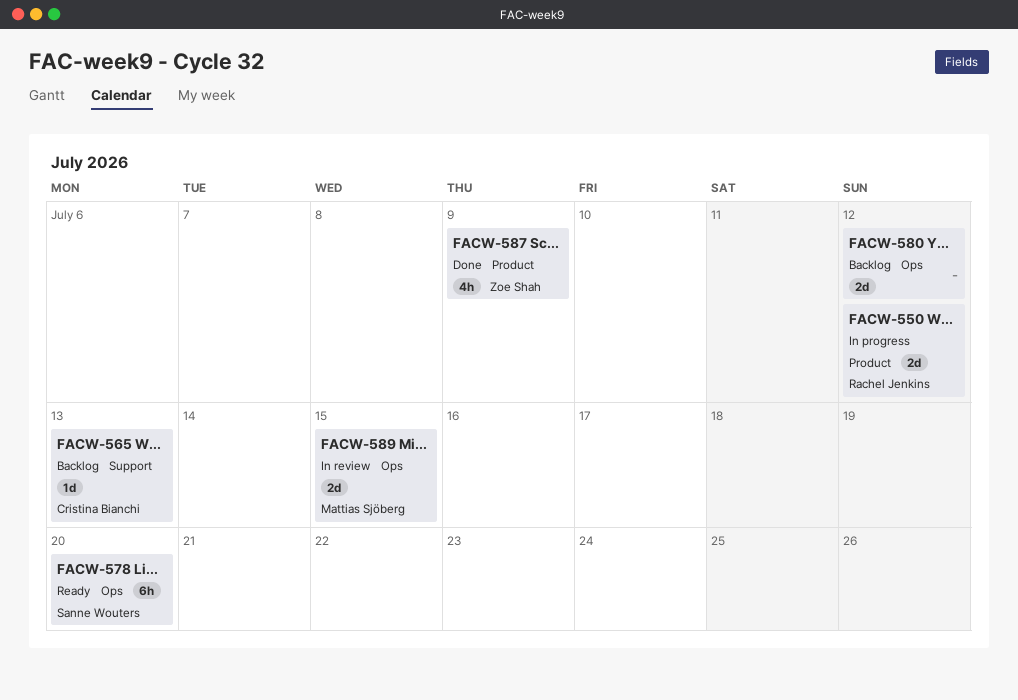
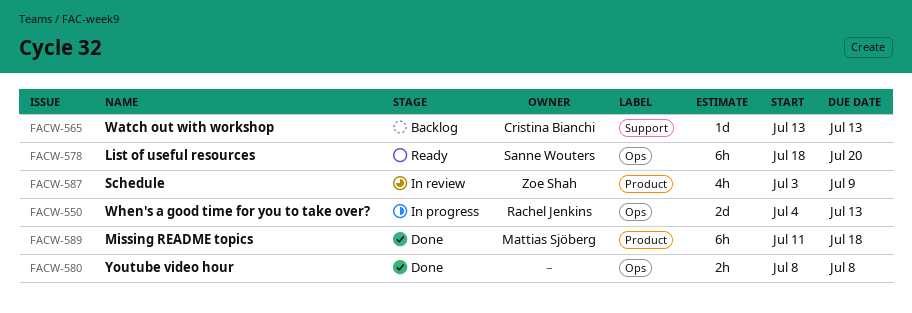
FACW-550, label: Product -> Ops
FACW-550, due: Jul 12 -> Jul 13
FACW-580, status: Backlog -> Done
FACW-580, estimate: 2d -> 2h
FACW-580, due: Jul 12 -> Jul 8
FACW-587, status: Done -> In review
FACW-589, status: In review -> Done
FACW-589, label: Ops -> Product
FACW-589, estimate: 2d -> 6h
FACW-589, due: Jul 15 -> Jul 18

